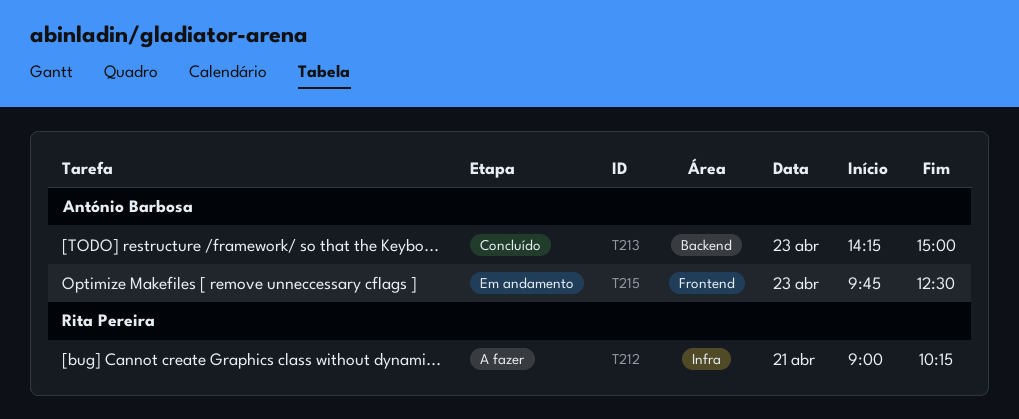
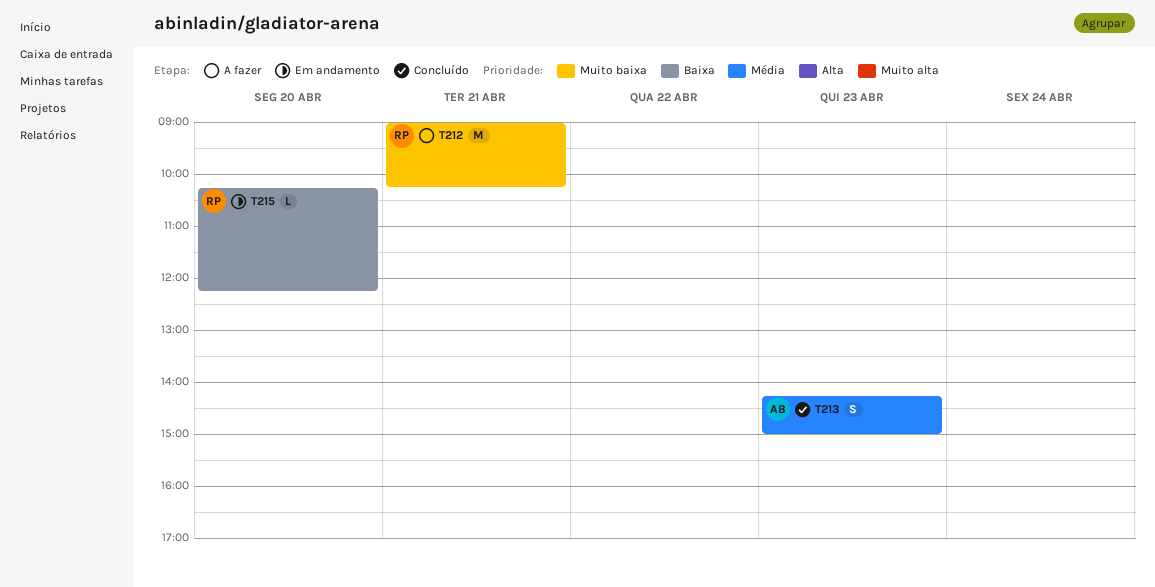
T215, owner: António Barbosa -> Rita Pereira
T215, day: Apr 23 -> Apr 20
T215, begins: 09:45 -> 10:15
T215, ends: 12:30 -> 12:15

